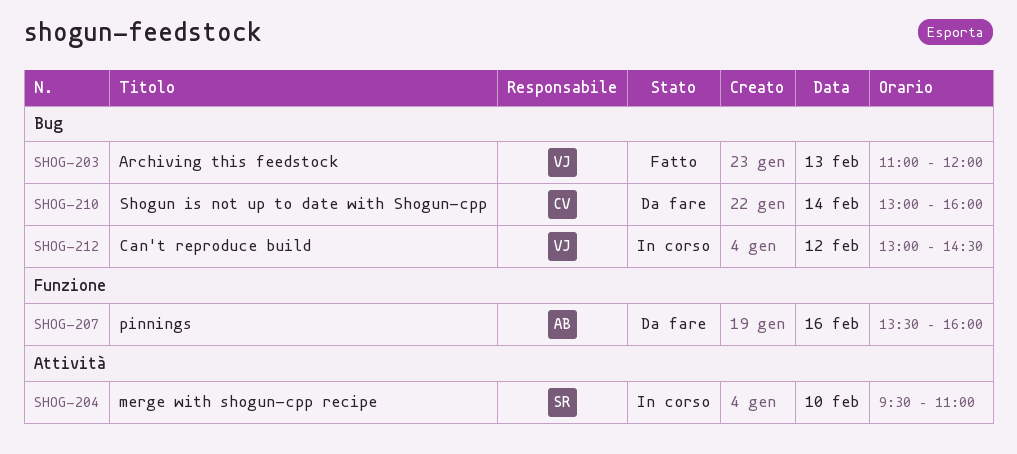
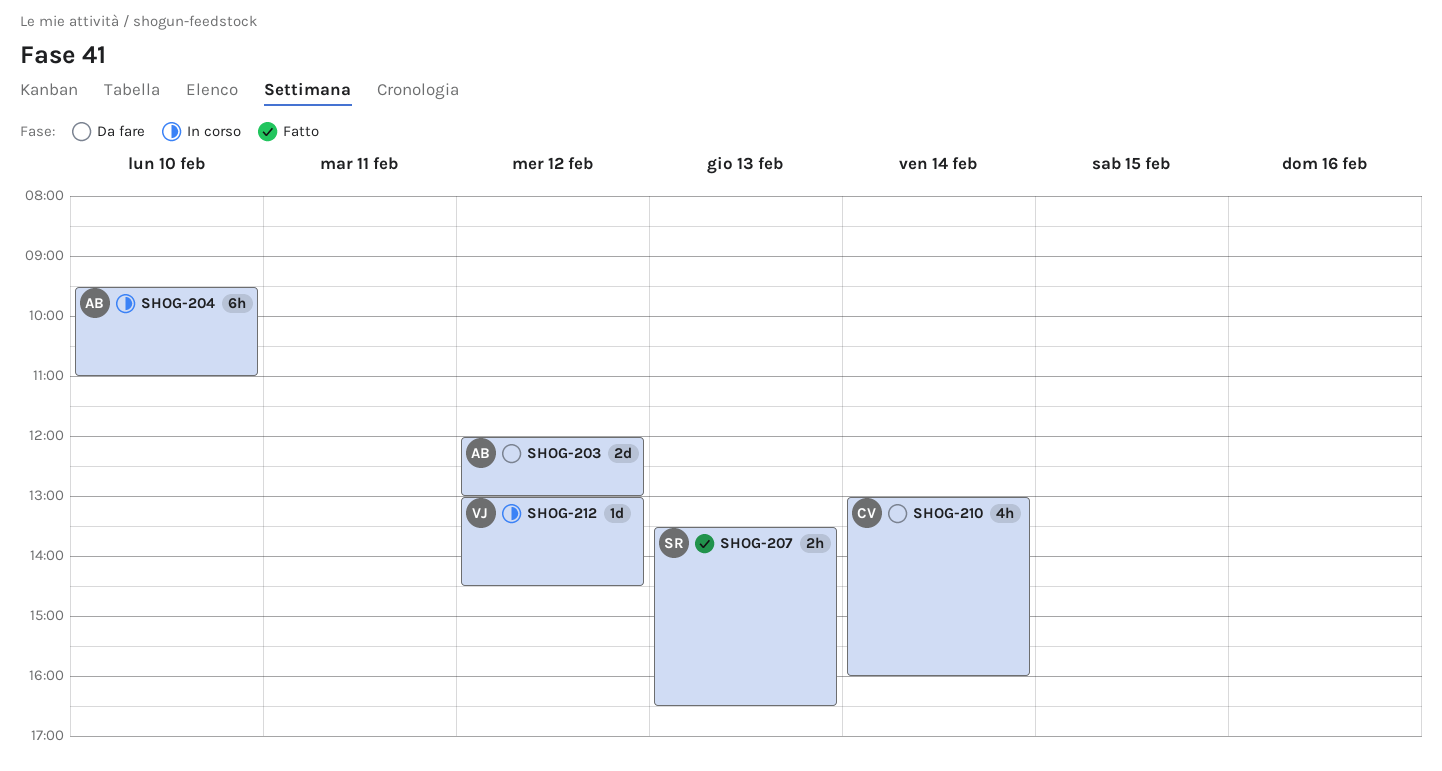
SHOG-203, status: Fatto -> Da fare
SHOG-203, owner: VJ -> AB
SHOG-203, day: Feb 13 -> Feb 12
SHOG-203, begins: 11:00 -> 12:00
SHOG-203, ends: 12:00 -> 13:00
SHOG-204, owner: SR -> AB
SHOG-207, status: Da fare -> Fatto
SHOG-207, owner: AB -> SR
SHOG-207, day: Feb 16 -> Feb 13
SHOG-207, ends: 16:00 -> 16:30

